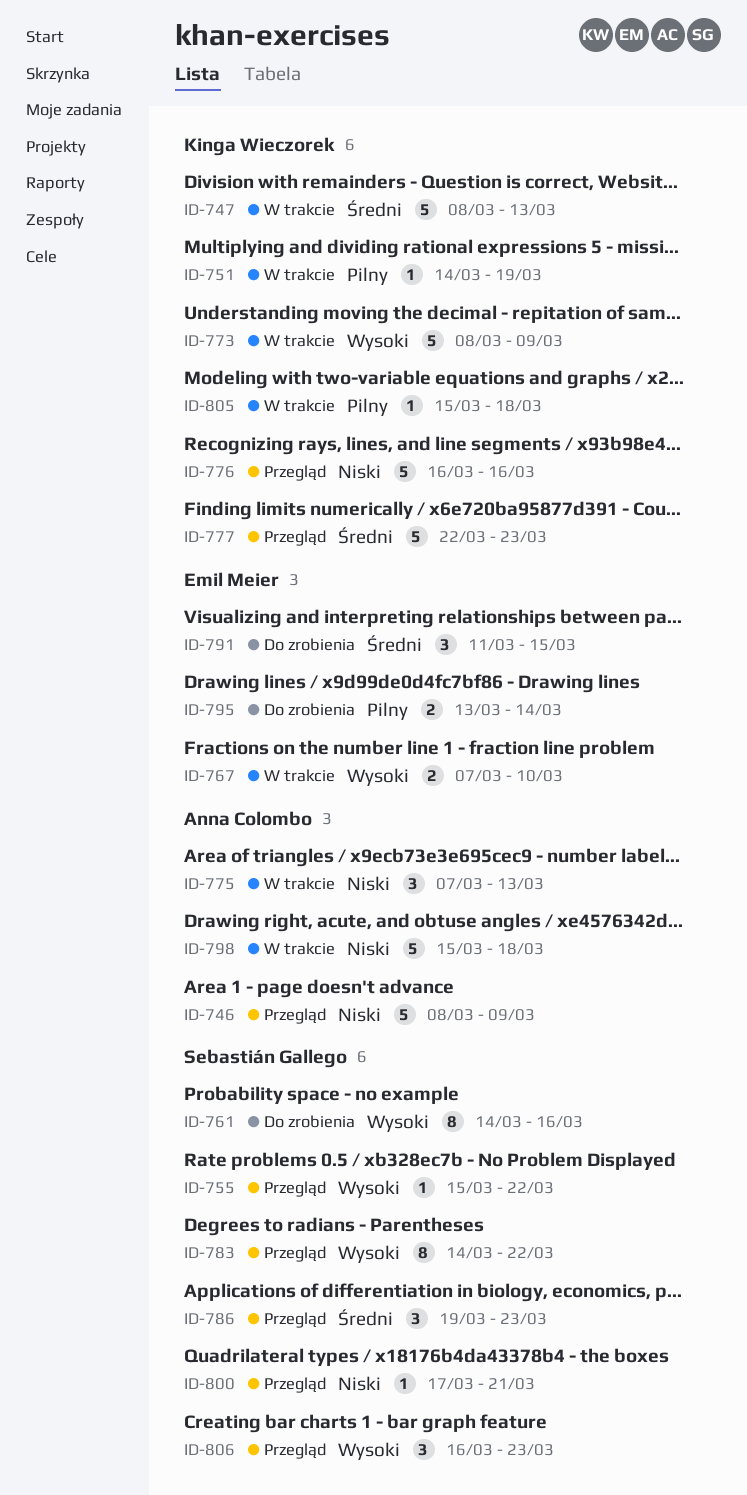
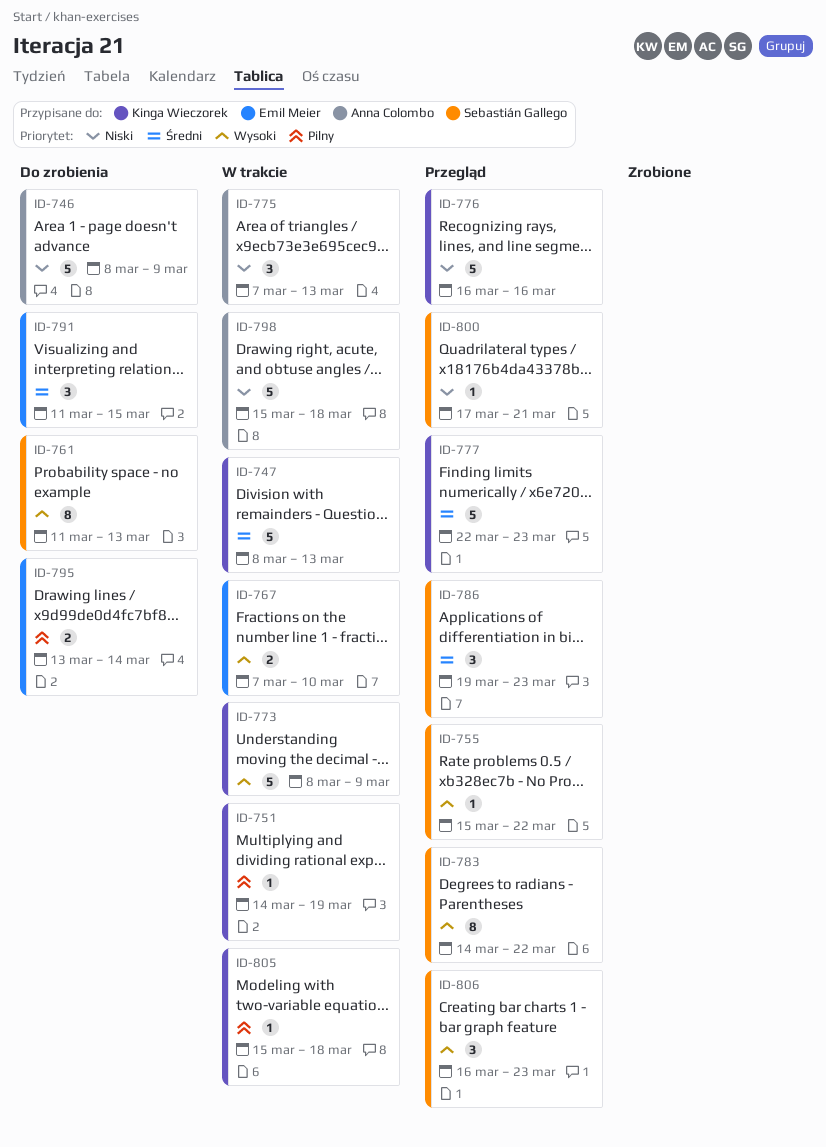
ID-746, status: Przegląd -> Do zrobienia
ID-761, start: Mar 14 -> Mar 11
ID-761, due: Mar 16 -> Mar 13

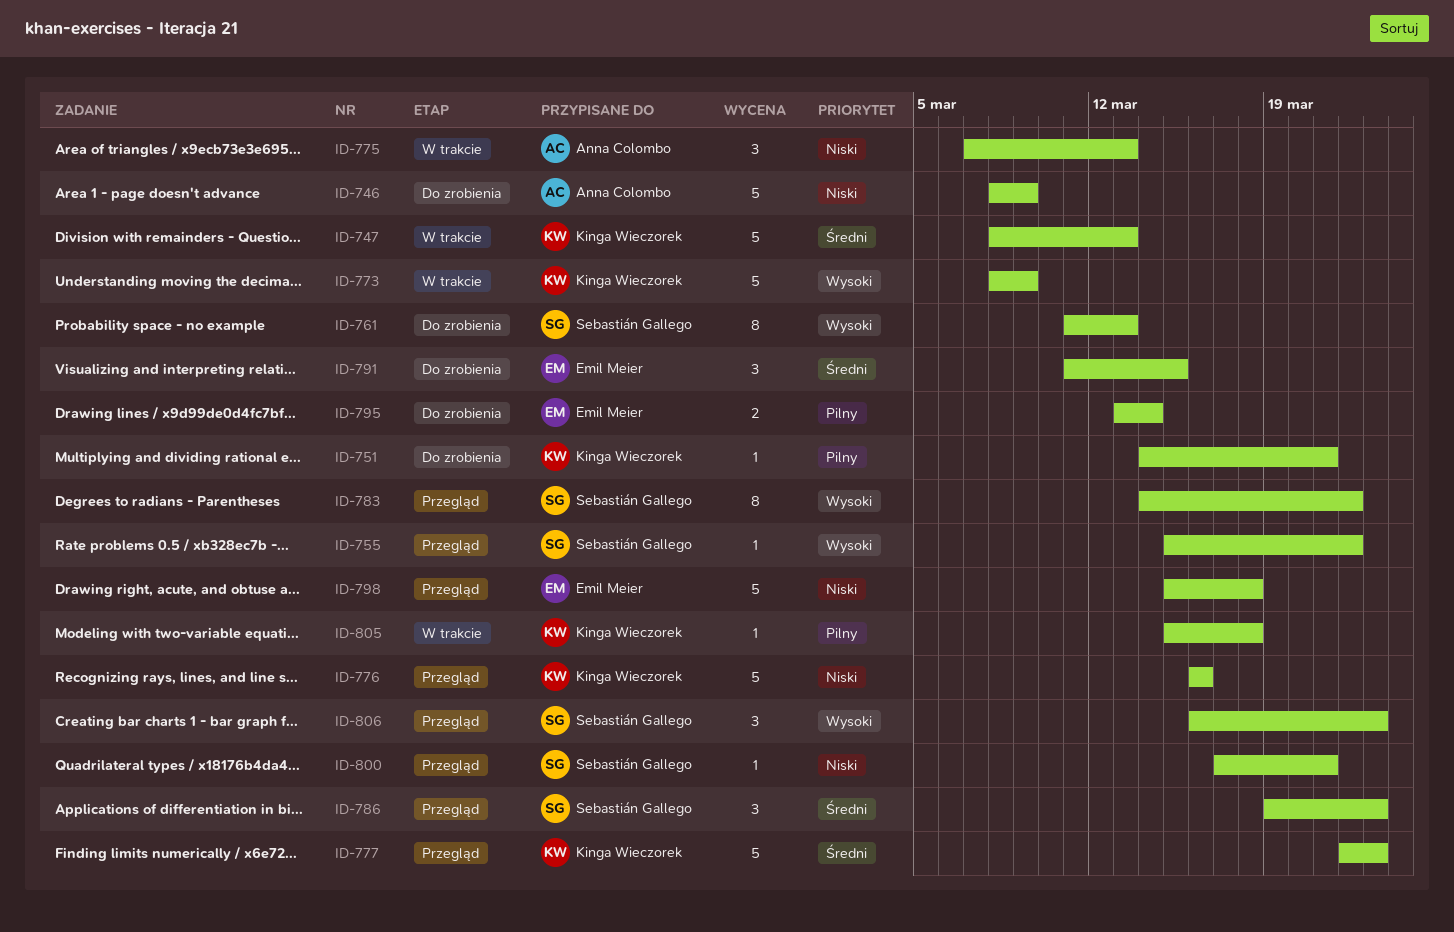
ID-751, status: W trakcie -> Do zrobienia
ID-751, due: Mar 19 -> Mar 21
ID-767: present -> none
ID-798, status: W trakcie -> Przegląd
ID-798, owner: Anna Colombo -> Emil Meier

